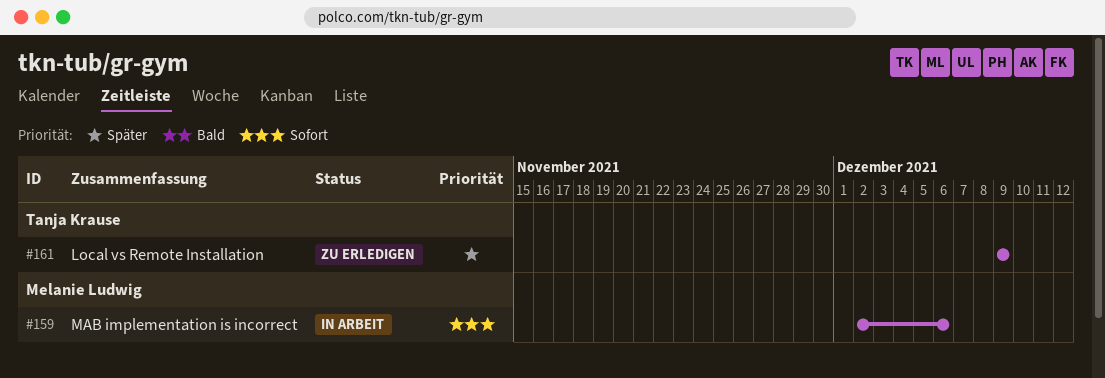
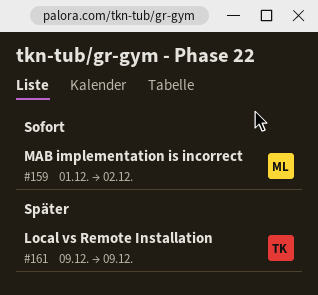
#159, start: Dec 2 -> Dec 1
#159, due: Dec 6 -> Dec 2

